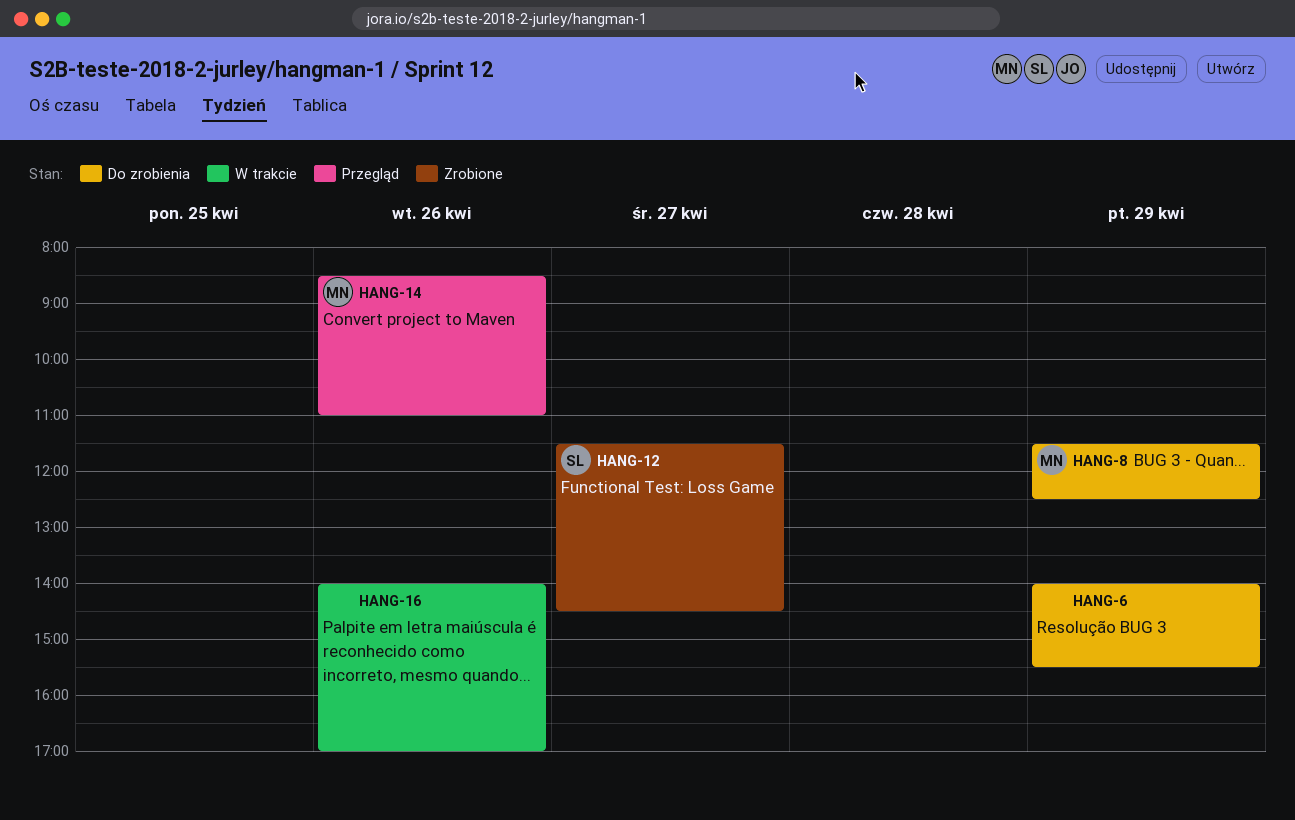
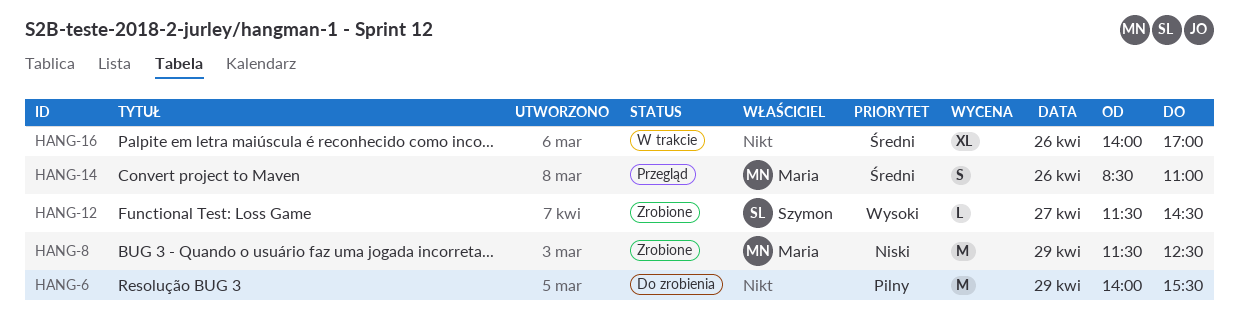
HANG-8, status: Do zrobienia -> Zrobione

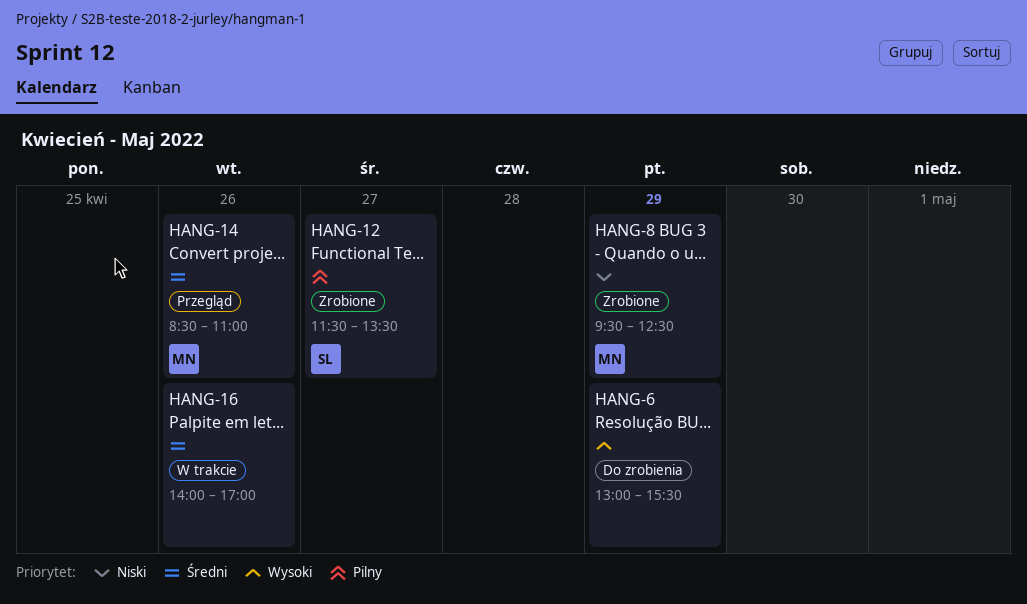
HANG-6, priority: Pilny -> Wysoki
HANG-6, begins: 14:00 -> 13:00
HANG-8, begins: 11:30 -> 09:30
HANG-12, priority: Wysoki -> Pilny
HANG-12, ends: 14:30 -> 13:30

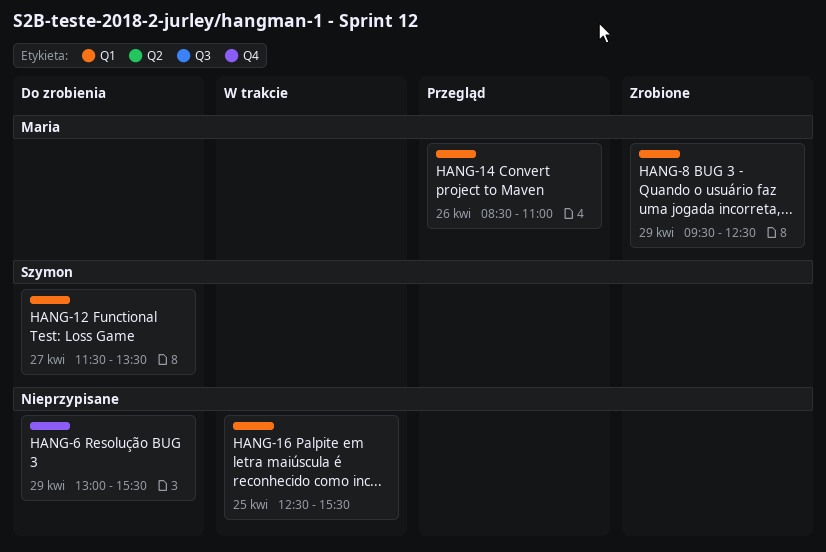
HANG-12, status: Zrobione -> Do zrobienia
HANG-16, day: Apr 26 -> Apr 25
HANG-16, begins: 14:00 -> 12:30
HANG-16, ends: 17:00 -> 15:30

